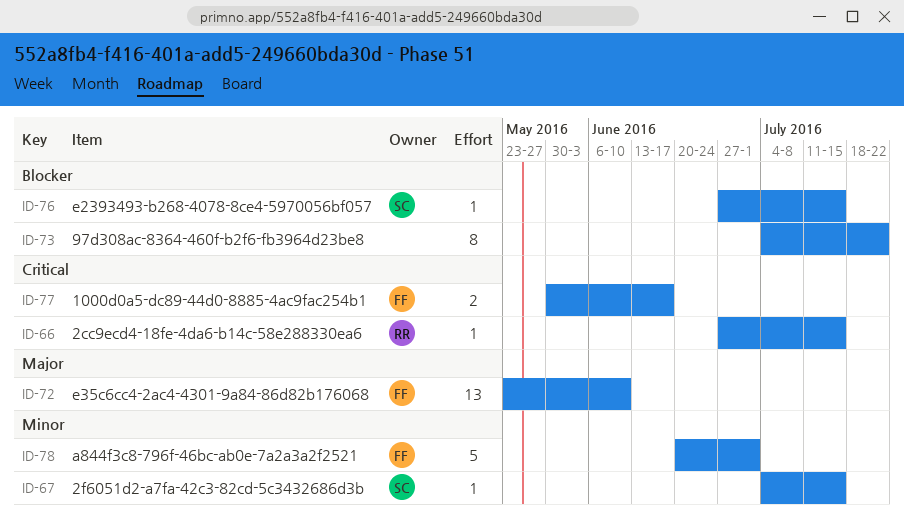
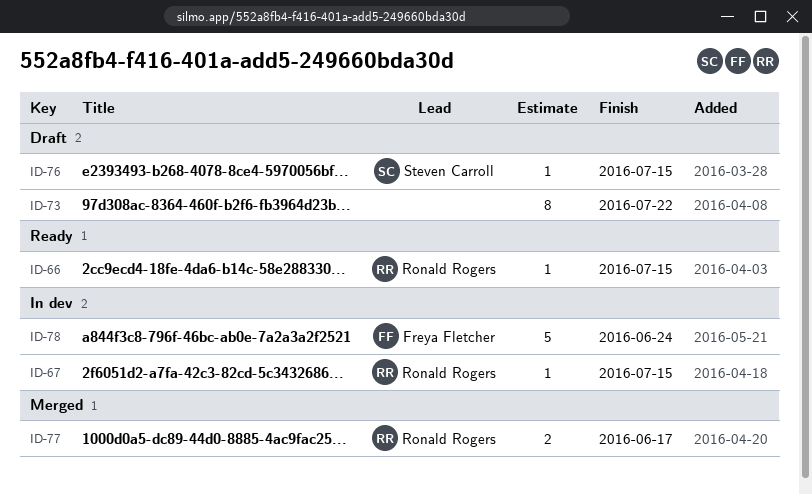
ID-67, owner: Steven Carroll -> Ronald Rogers
ID-72: present -> none
ID-77, owner: Freya Fletcher -> Ronald Rogers
ID-78, due: Jul 1 -> Jun 24

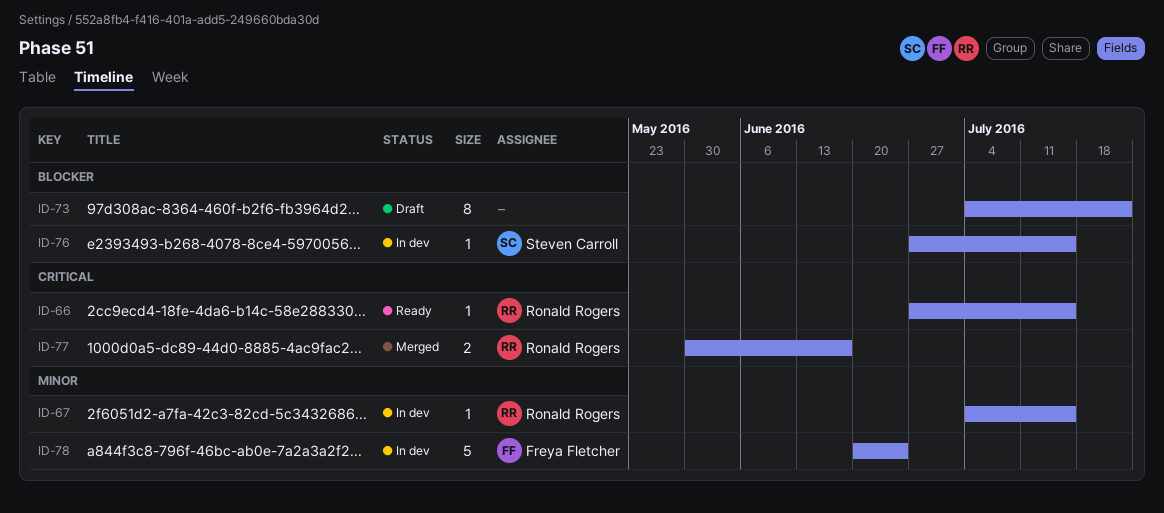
ID-76, status: Draft -> In dev

